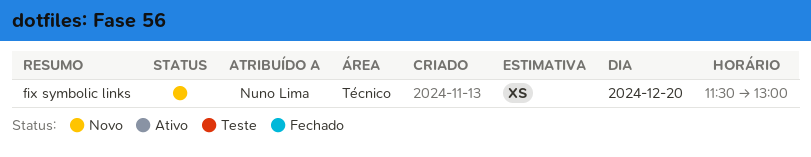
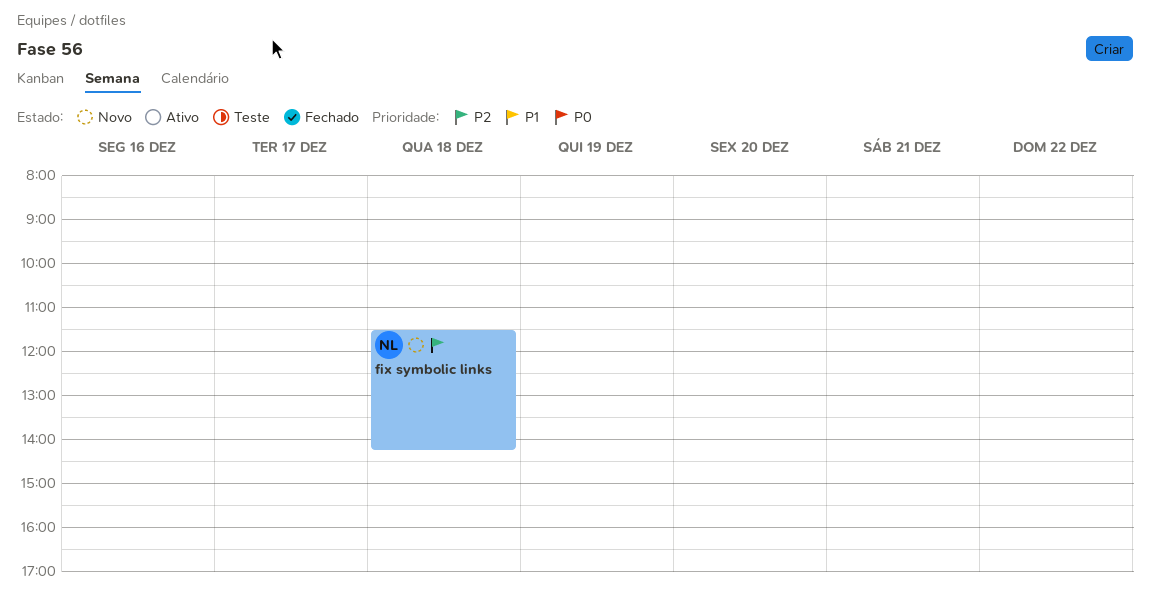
fix symbolic links, day: Dec 20 -> Dec 18
fix symbolic links, ends: 13:00 -> 14:15

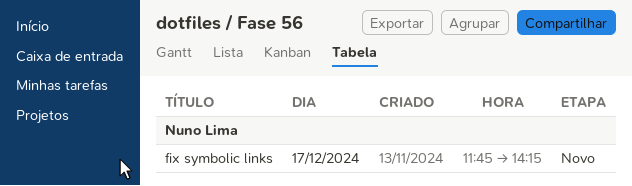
fix symbolic links, day: Dec 18 -> Dec 17
fix symbolic links, begins: 11:30 -> 11:45

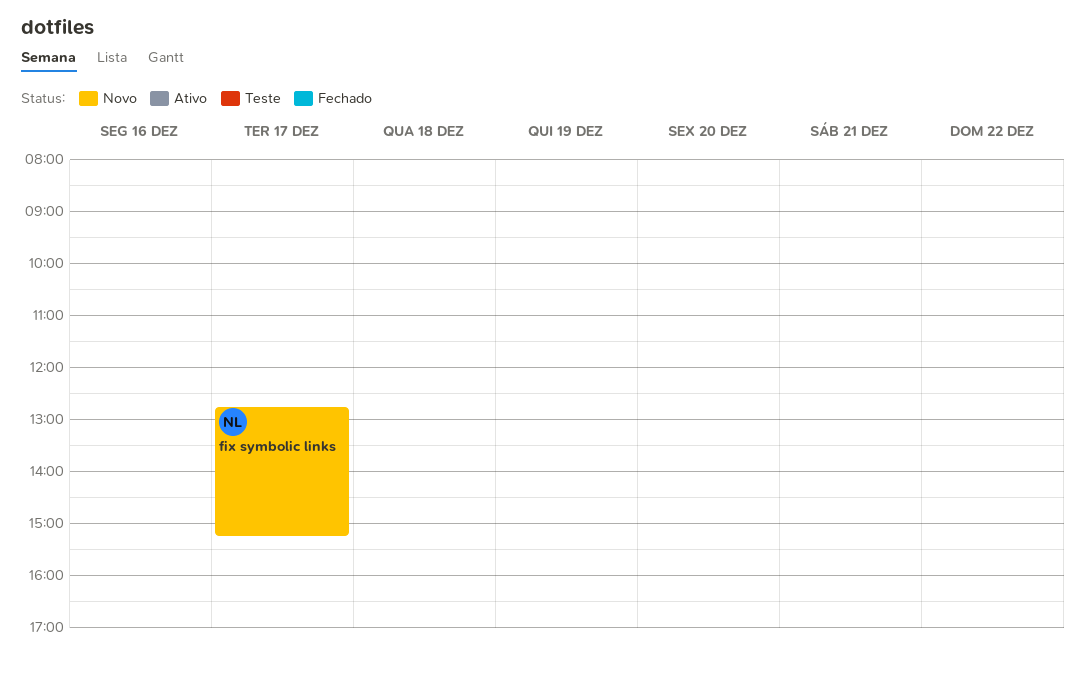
fix symbolic links, begins: 11:45 -> 12:45
fix symbolic links, ends: 14:15 -> 15:15

